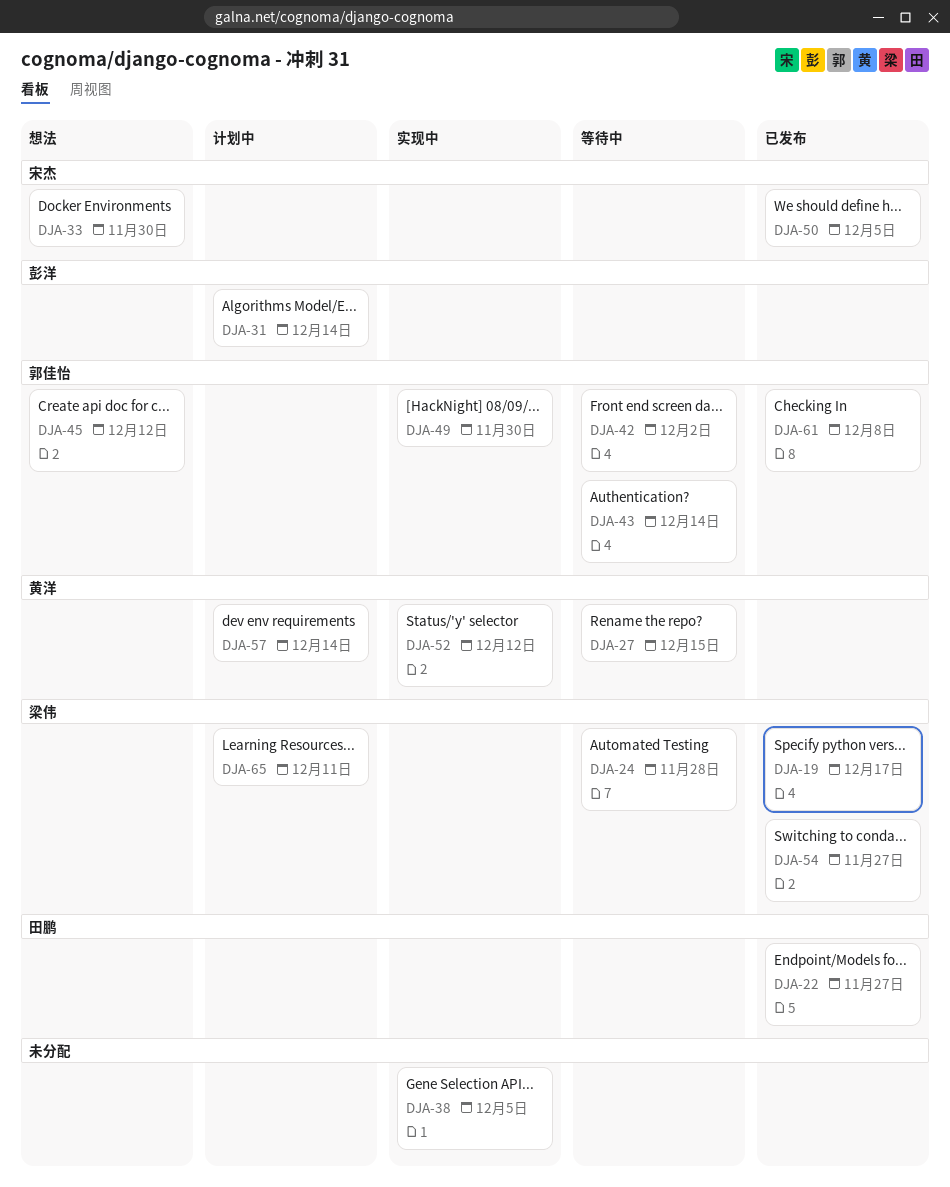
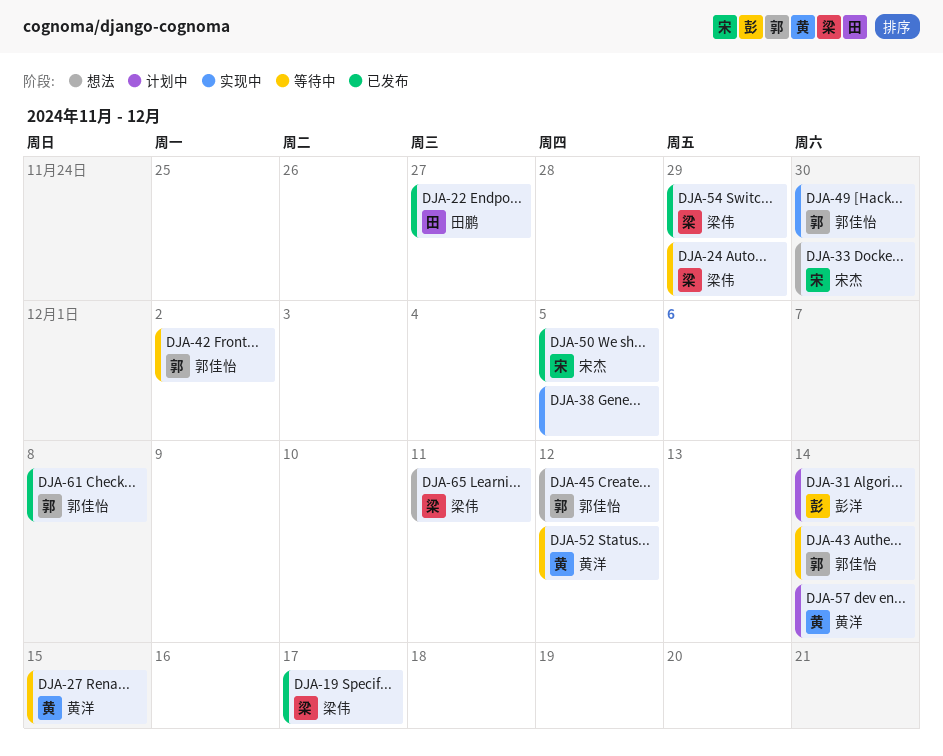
DJA-24, due: Nov 28 -> Nov 29
DJA-52, status: 实现中 -> 等待中
DJA-54, due: Nov 27 -> Nov 29
DJA-65, status: 计划中 -> 想法

